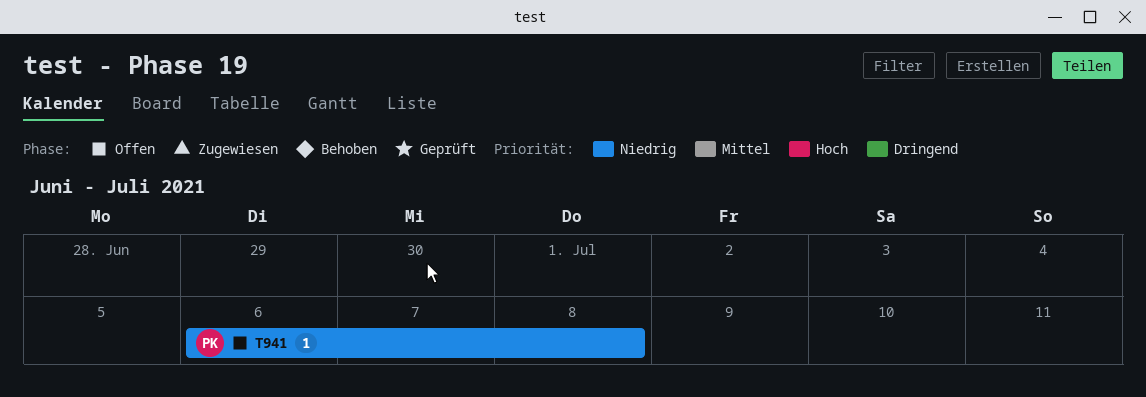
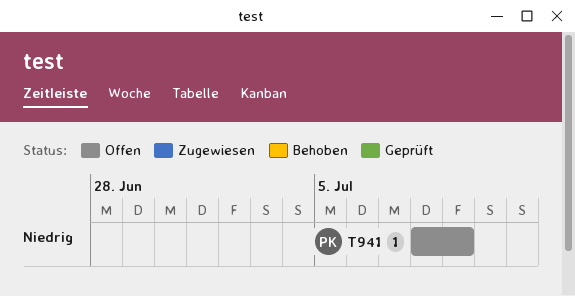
T941, start: Jul 6 -> Jul 8
T941, due: Jul 8 -> Jul 9

